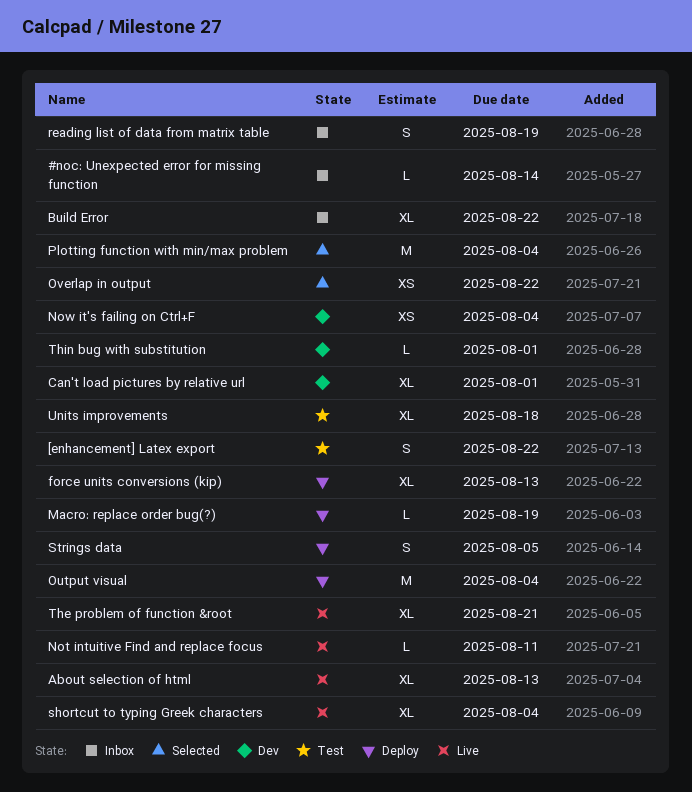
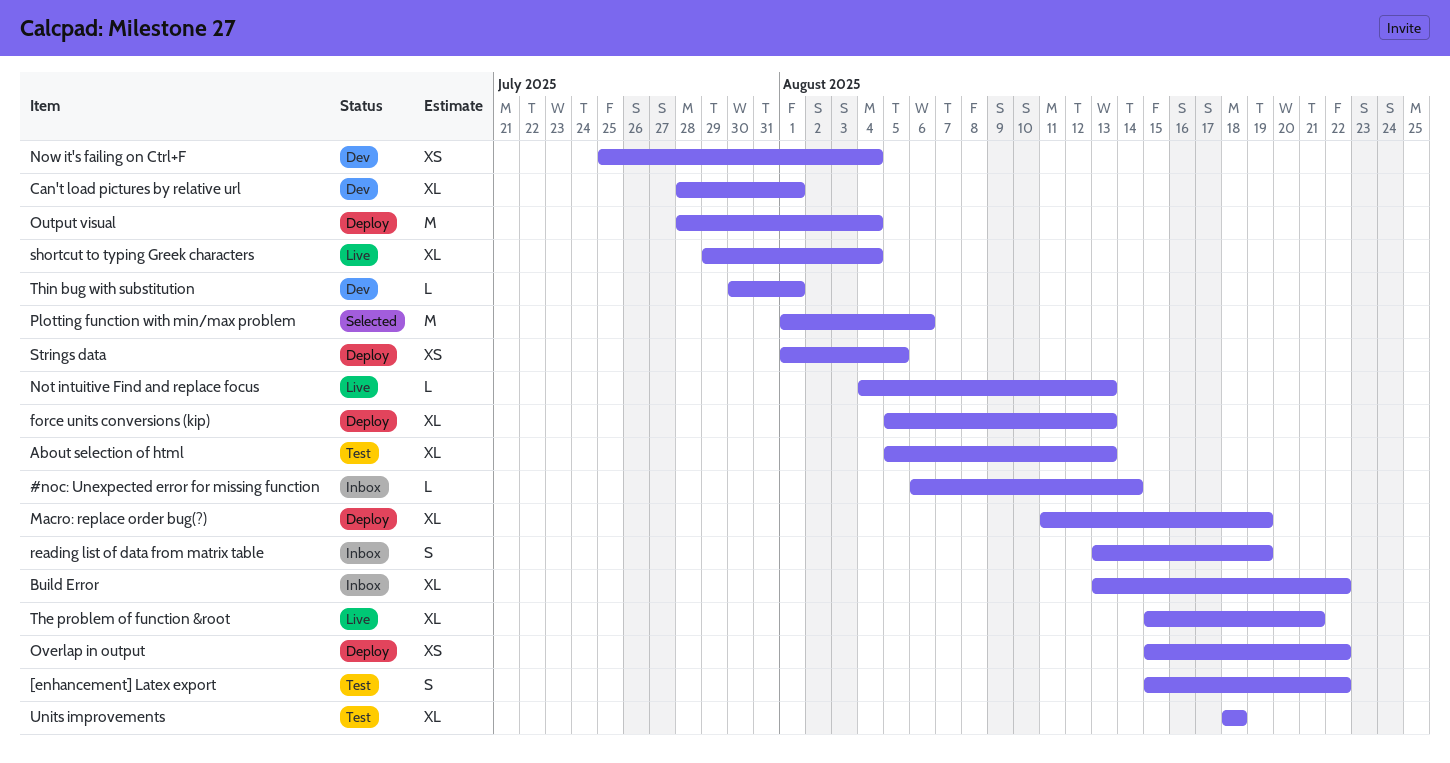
About selection of html, status: Live -> Test
Macro: replace order bug(?), estimate: L -> XL
Not intuitive Find and replace focus, due: Aug 11 -> Aug 13
Overlap in output, status: Selected -> Deploy
Plotting function with min/max problem, due: Aug 4 -> Aug 6
Strings data, estimate: S -> XS

